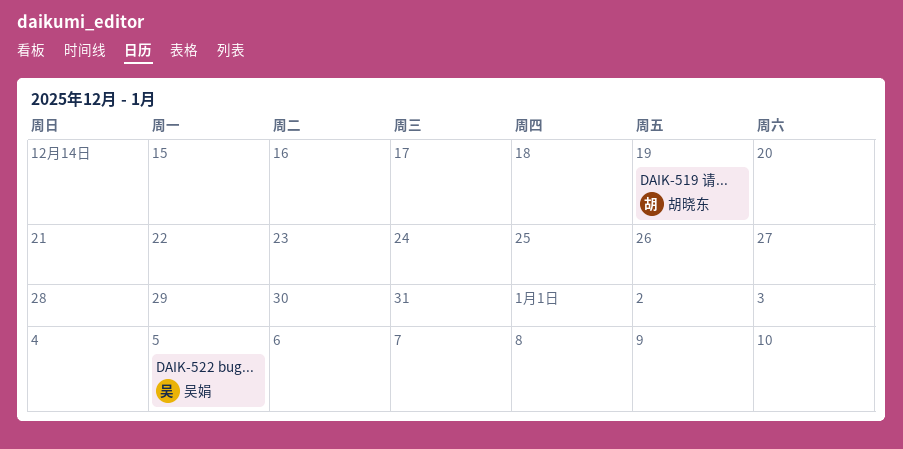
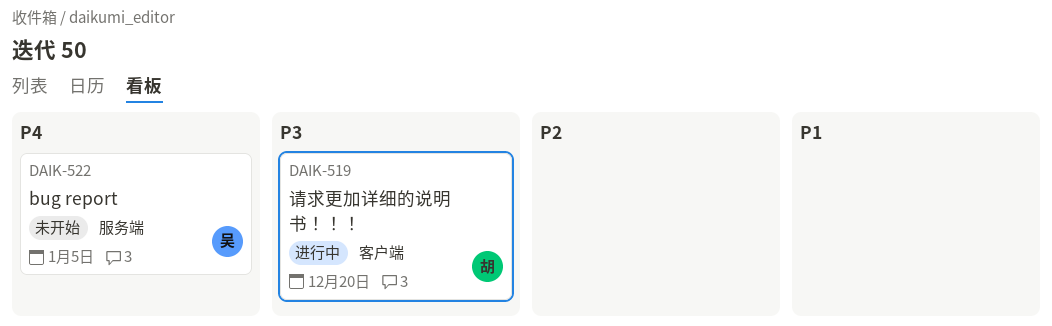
DAIK-519, due: Dec 19 -> Dec 20

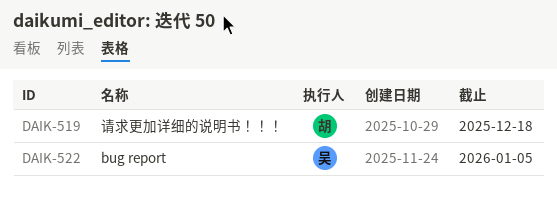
DAIK-519, due: Dec 20 -> Dec 18

